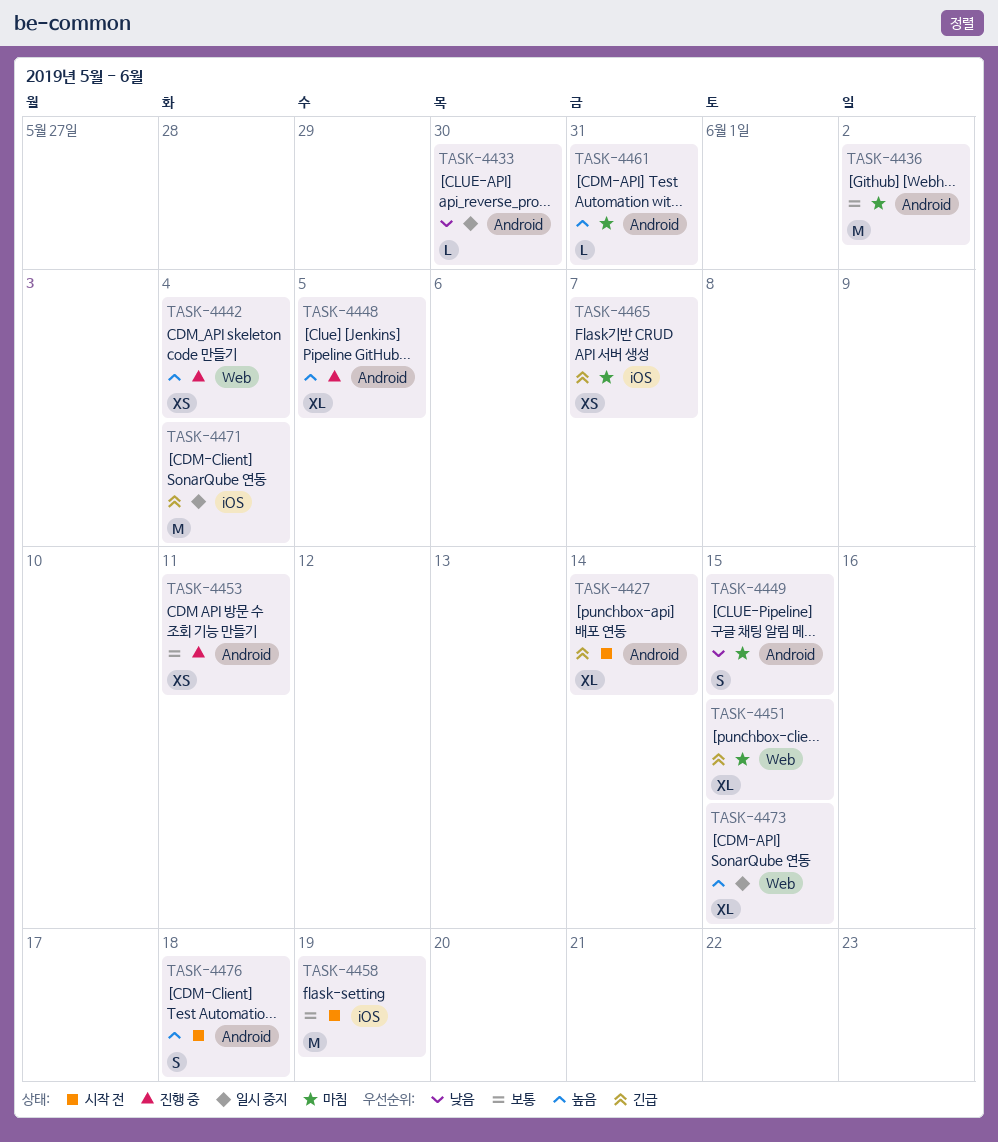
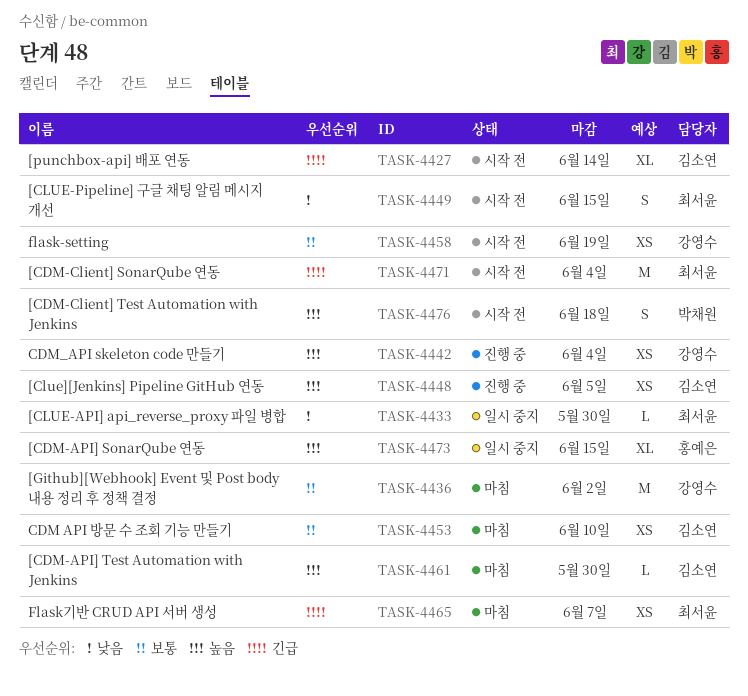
TASK-4448, estimate: XL -> XS
TASK-4449, status: 마침 -> 시작 전
TASK-4451: present -> none
TASK-4453, status: 진행 중 -> 마침
TASK-4453, due: Jun 11 -> Jun 10
TASK-4458, estimate: M -> XS
TASK-4461, due: May 31 -> May 30
TASK-4471, status: 일시 중지 -> 시작 전

